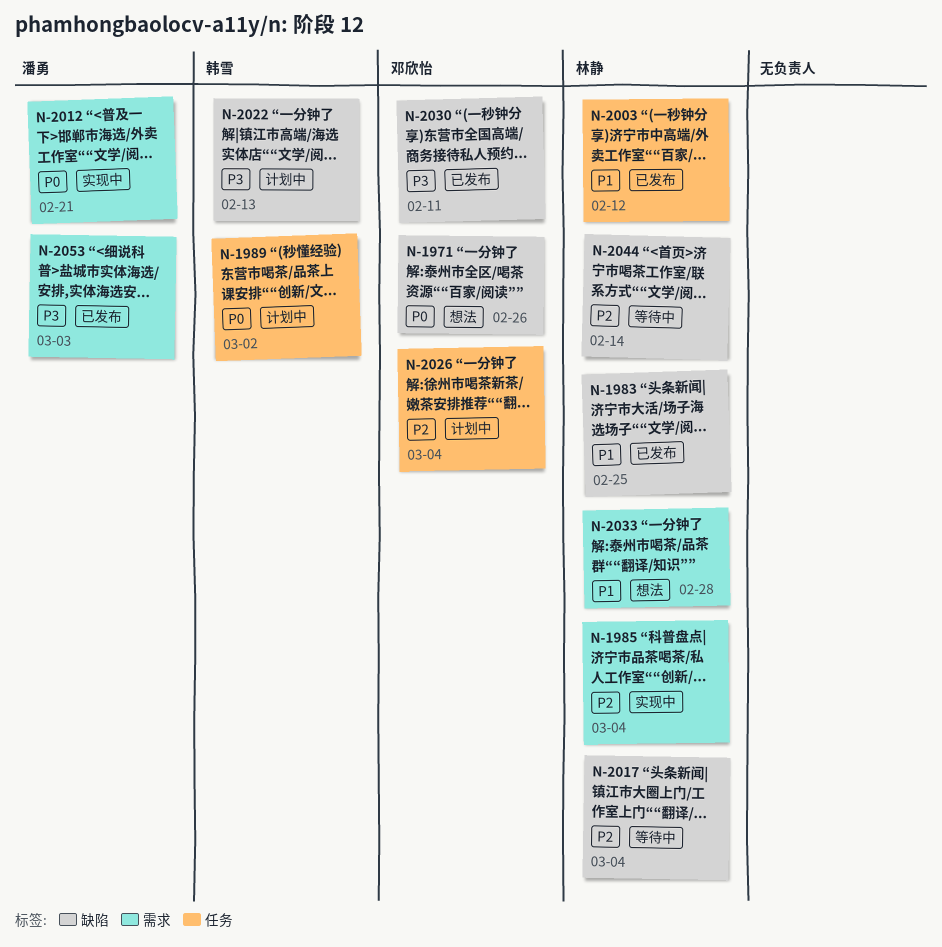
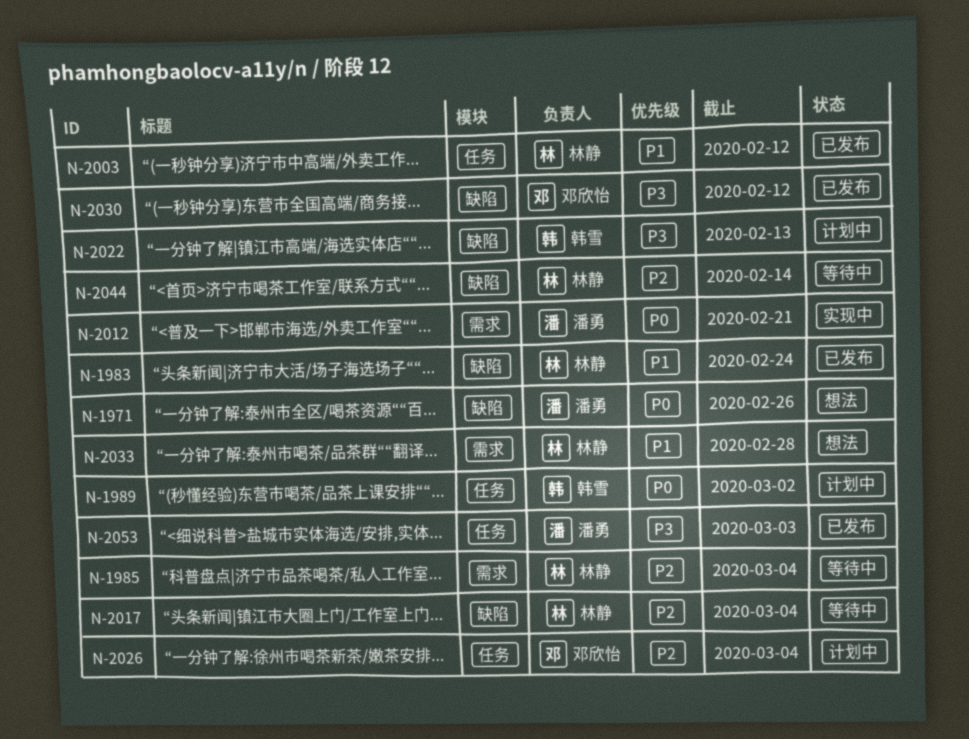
N-1971, owner: 邓欣怡 -> 潘勇
N-1983, due: Feb 25 -> Feb 24
N-1985, status: 实现中 -> 等待中
N-2030, due: Feb 11 -> Feb 12
N-2053, label: 需求 -> 任务

